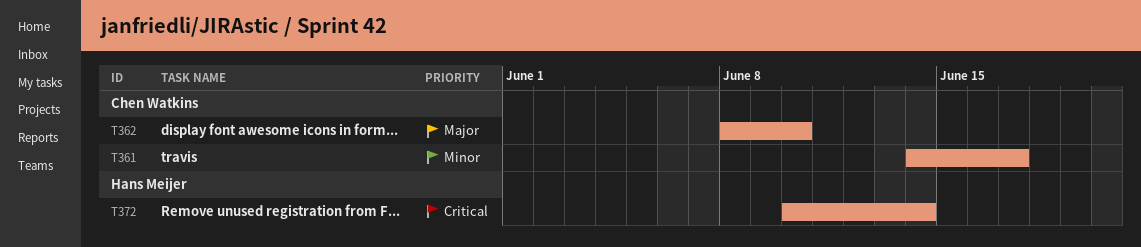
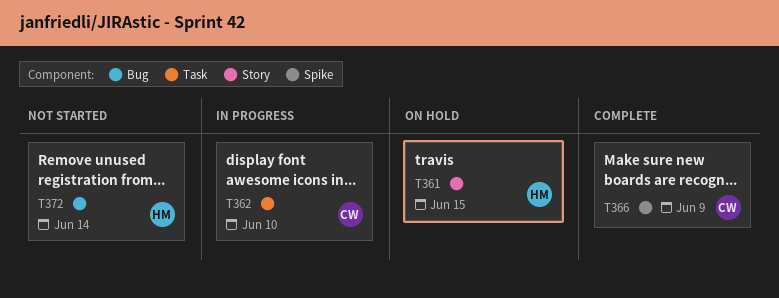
T361, owner: Chen Watkins -> Hans Meijer
T361, due: Jun 17 -> Jun 15
T366: none -> present

